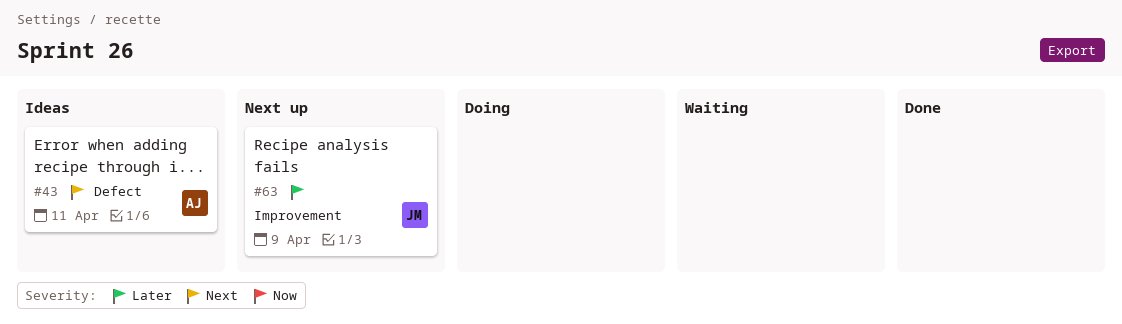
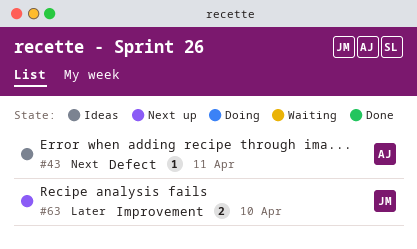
#63, due: Apr 9 -> Apr 10

